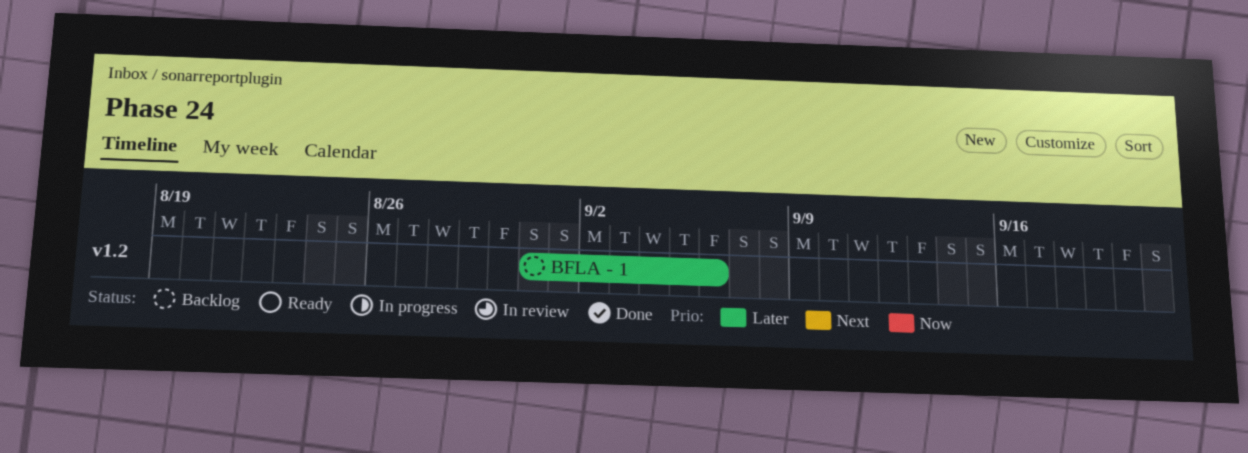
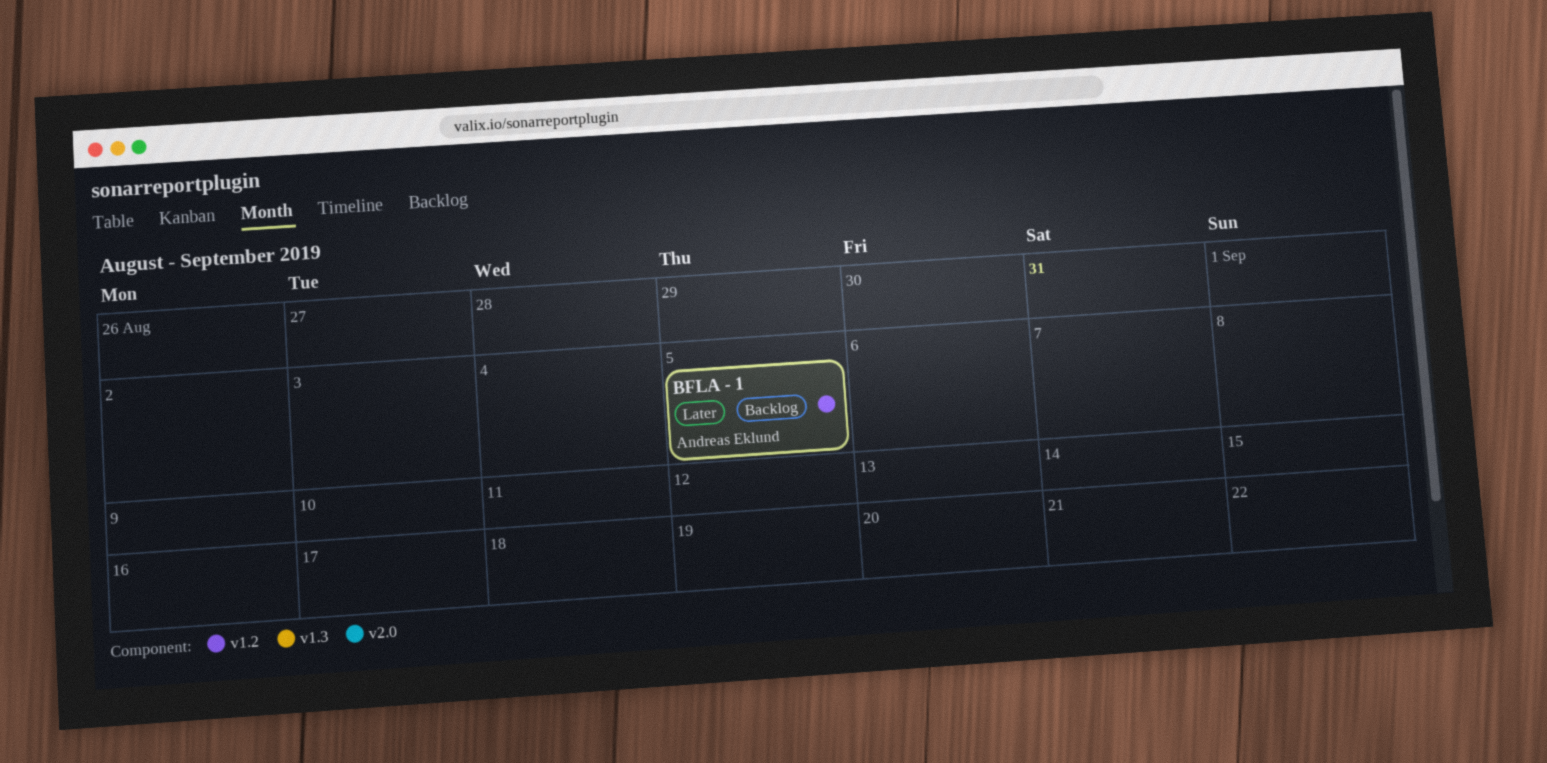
BFLA - 1, due: Sep 6 -> Sep 5

